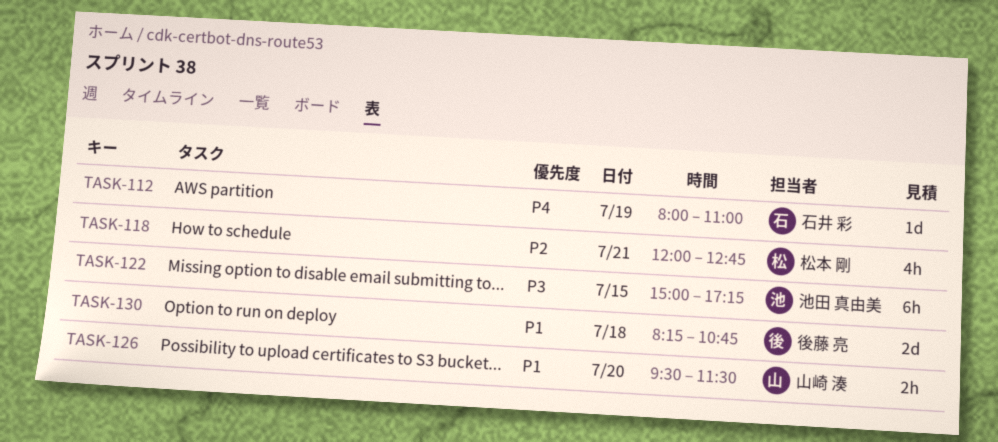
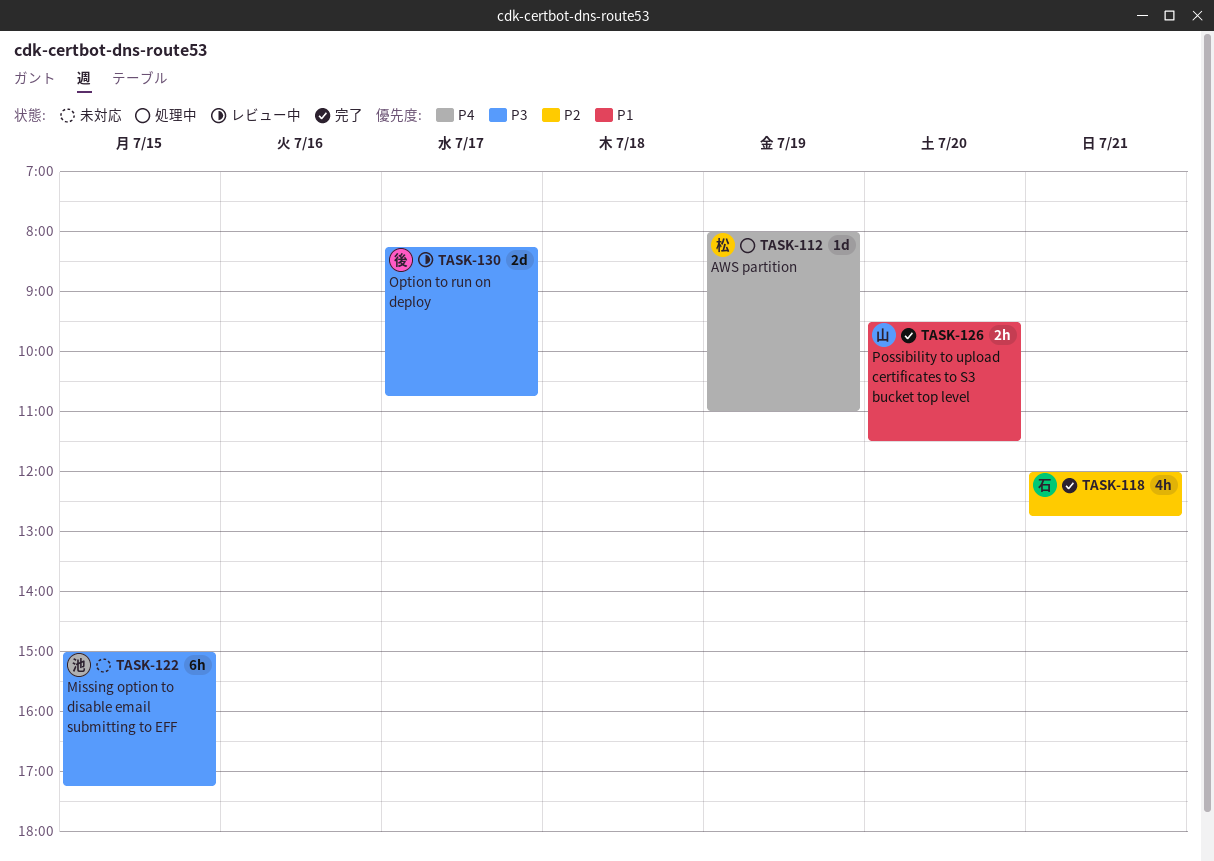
TASK-112, owner: 石井 彩 -> 松本 剛
TASK-118, owner: 松本 剛 -> 石井 彩
TASK-130, priority: P1 -> P3
TASK-130, day: Jul 18 -> Jul 17

